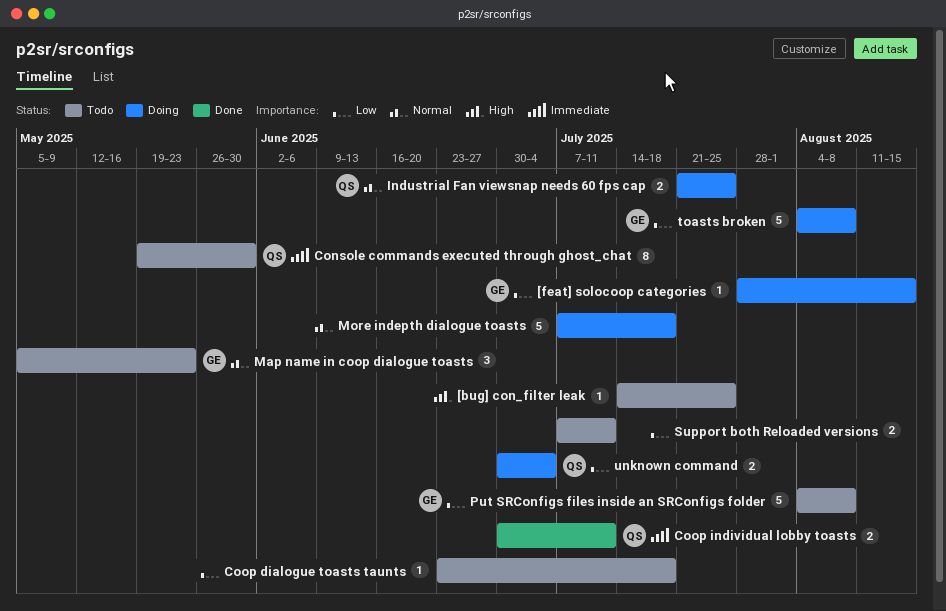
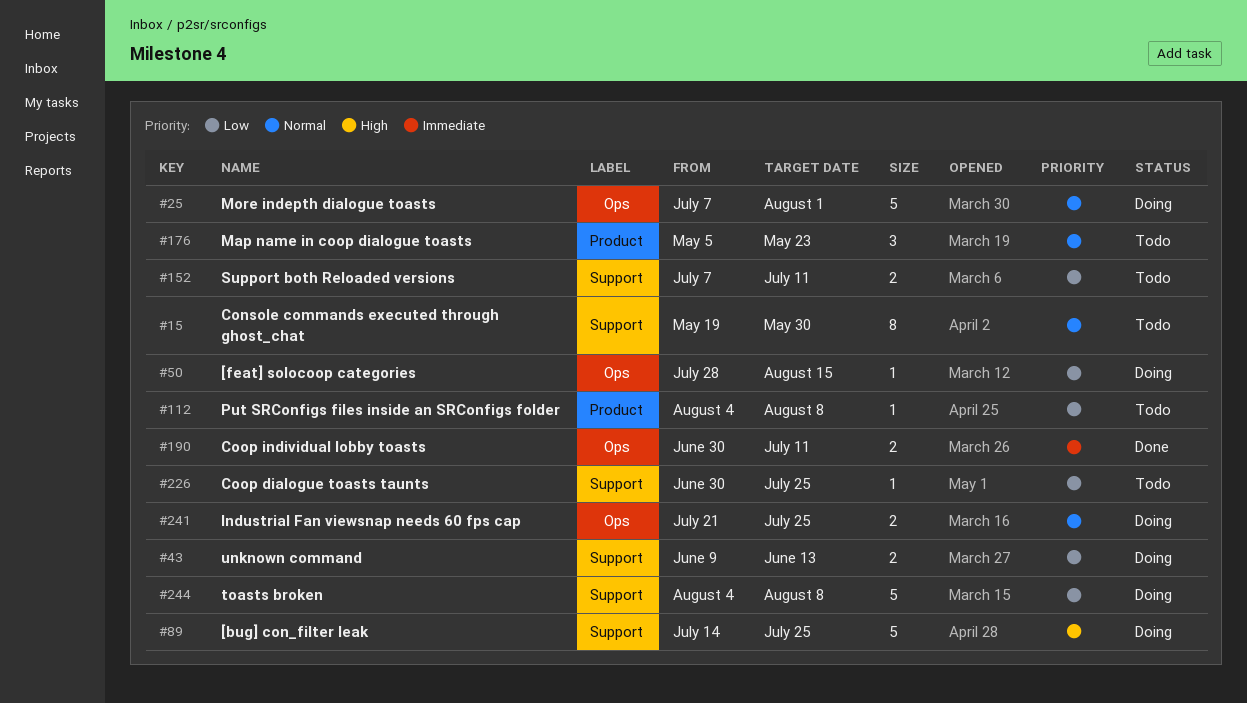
[bug] con_filter leak, status: Todo -> Doing
[bug] con_filter leak, estimate: 1 -> 5
Console commands executed through ghost_chat, priority: Immediate -> Normal
Coop dialogue toasts taunts, start: Jun 23 -> Jun 30
Coop dialogue toasts taunts, due: Jul 18 -> Jul 25
More indepth dialogue toasts, due: Jul 18 -> Aug 1
Put SRConfigs files inside an SRConfigs folder, estimate: 5 -> 1
unknown command, start: Jun 30 -> Jun 9
unknown command, due: Jul 4 -> Jun 13

